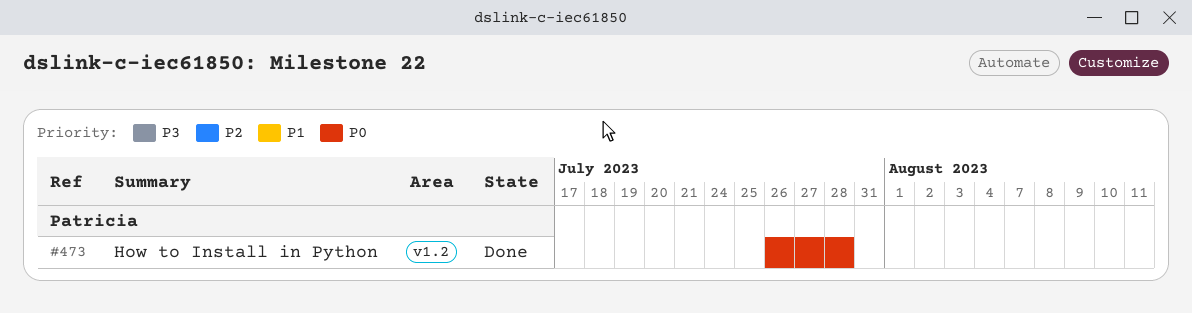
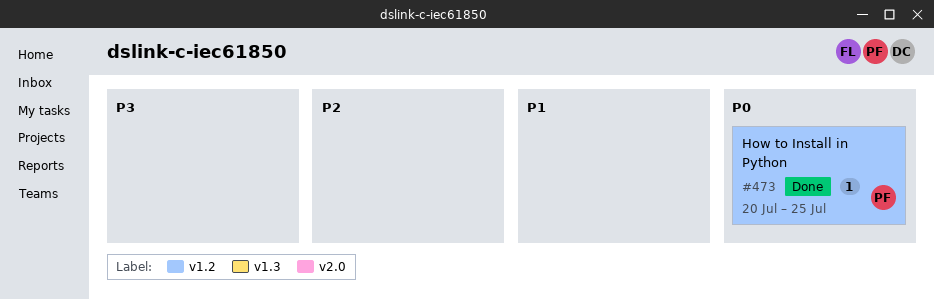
#473, start: Jul 26 -> Jul 20
#473, due: Jul 28 -> Jul 25

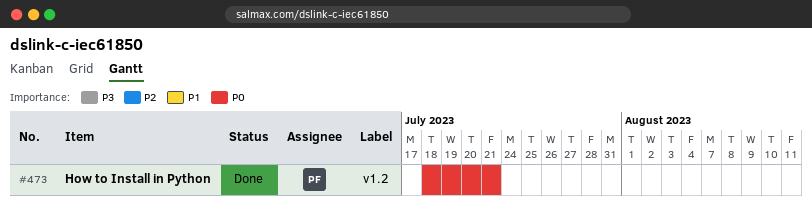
#473, start: Jul 20 -> Jul 18
#473, due: Jul 25 -> Jul 21

